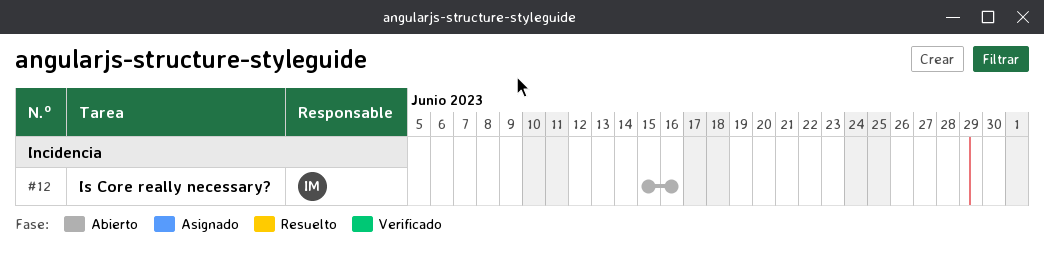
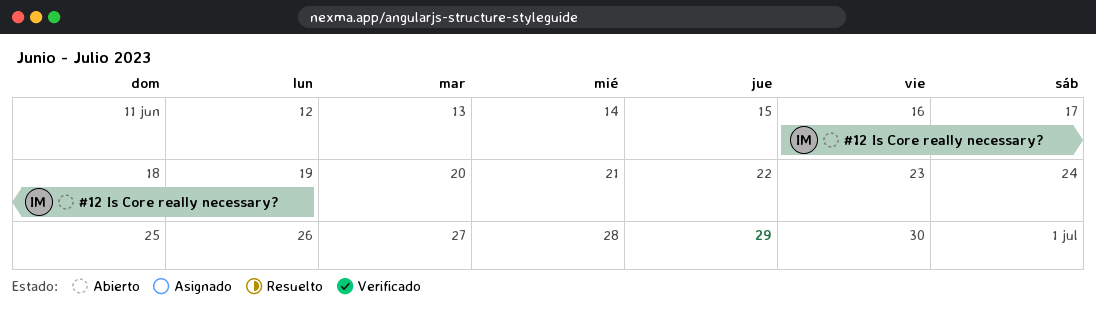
#12, start: Jun 15 -> Jun 16
#12, due: Jun 16 -> Jun 19

